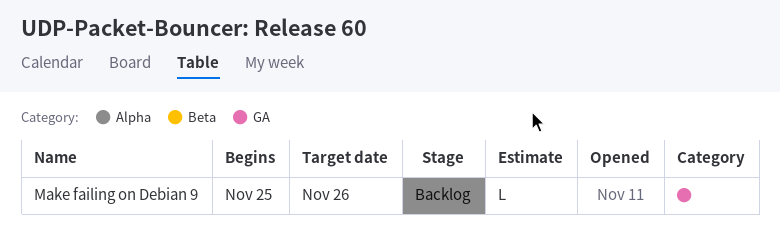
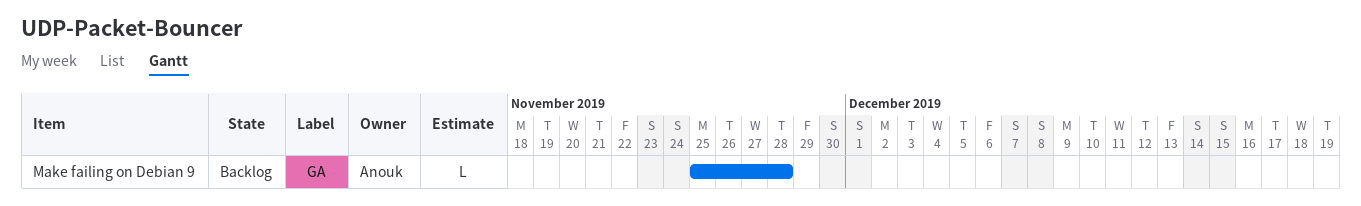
Make failing on Debian 9, due: Nov 26 -> Nov 28

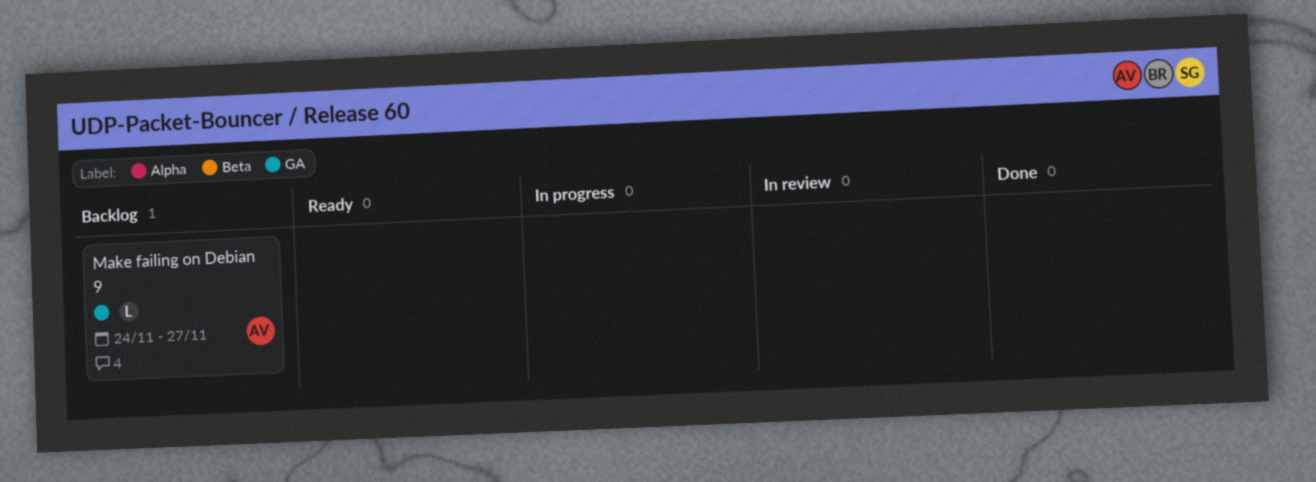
Make failing on Debian 9, start: Nov 25 -> Nov 24
Make failing on Debian 9, due: Nov 28 -> Nov 27

